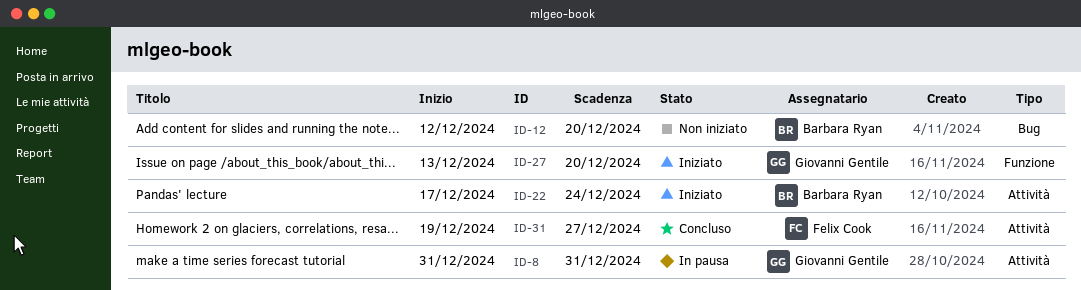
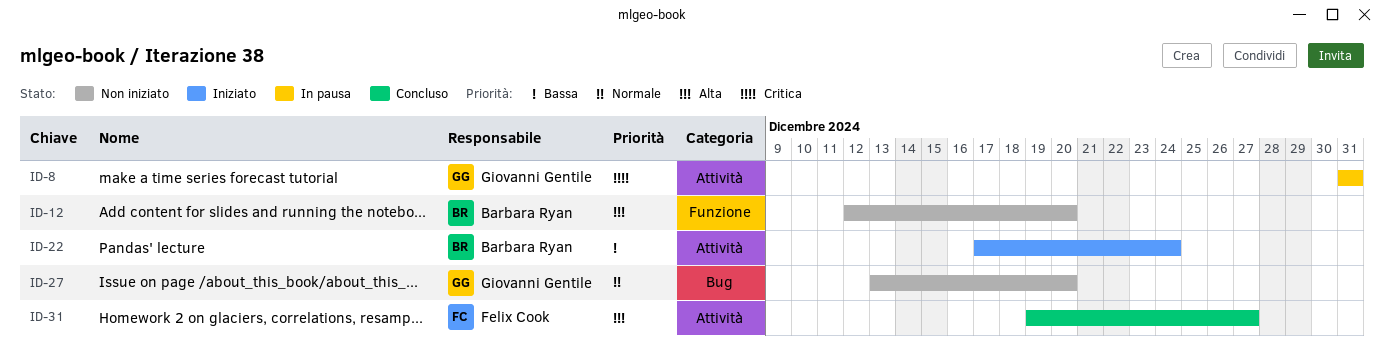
ID-12, label: Bug -> Funzione
ID-27, status: Iniziato -> Non iniziato
ID-27, label: Funzione -> Bug

